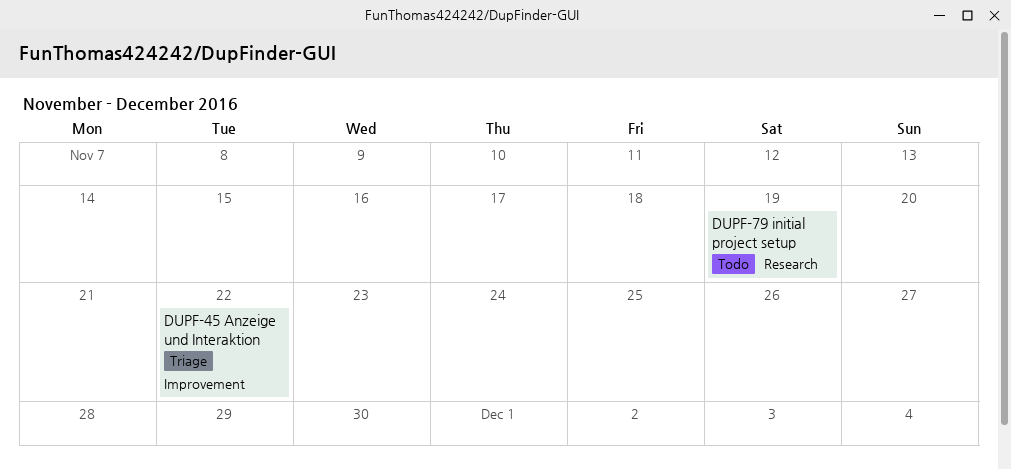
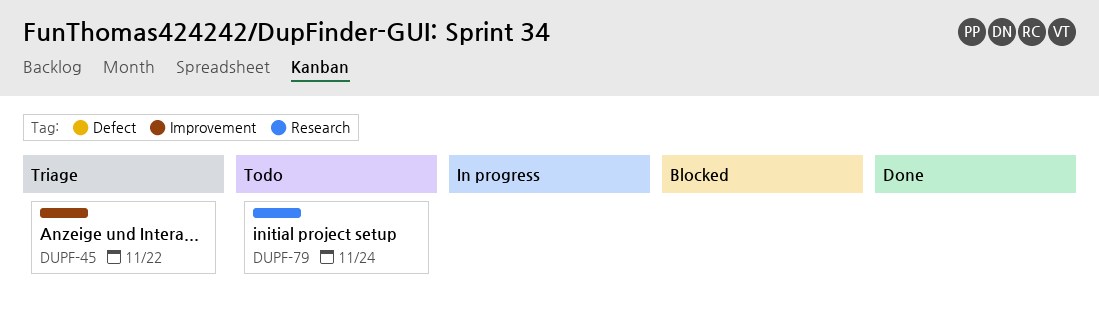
DUPF-79, due: Nov 19 -> Nov 24

